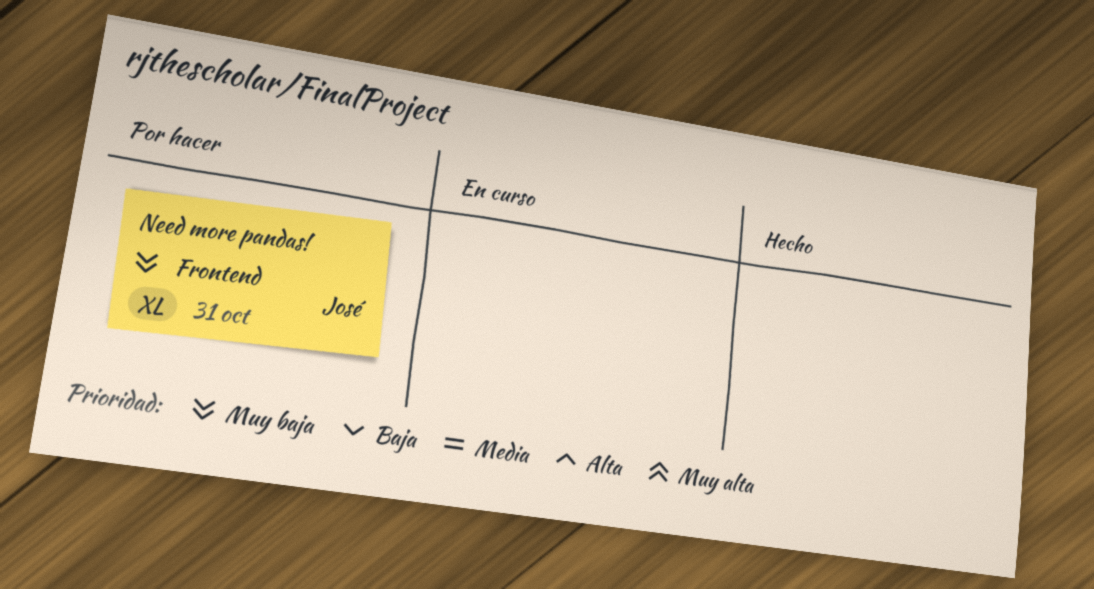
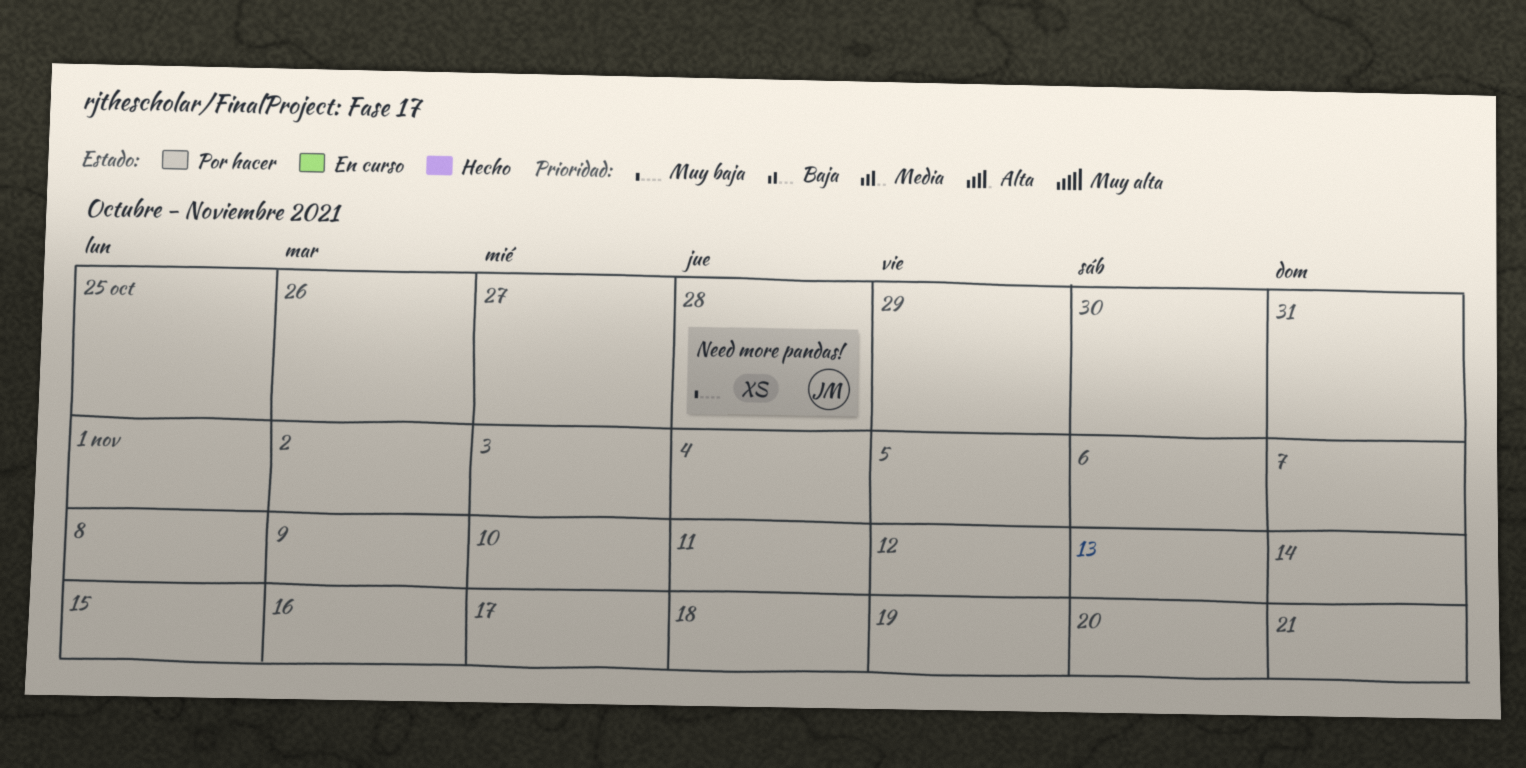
Need more pandas!, estimate: XL -> XS
Need more pandas!, due: Oct 31 -> Oct 28

